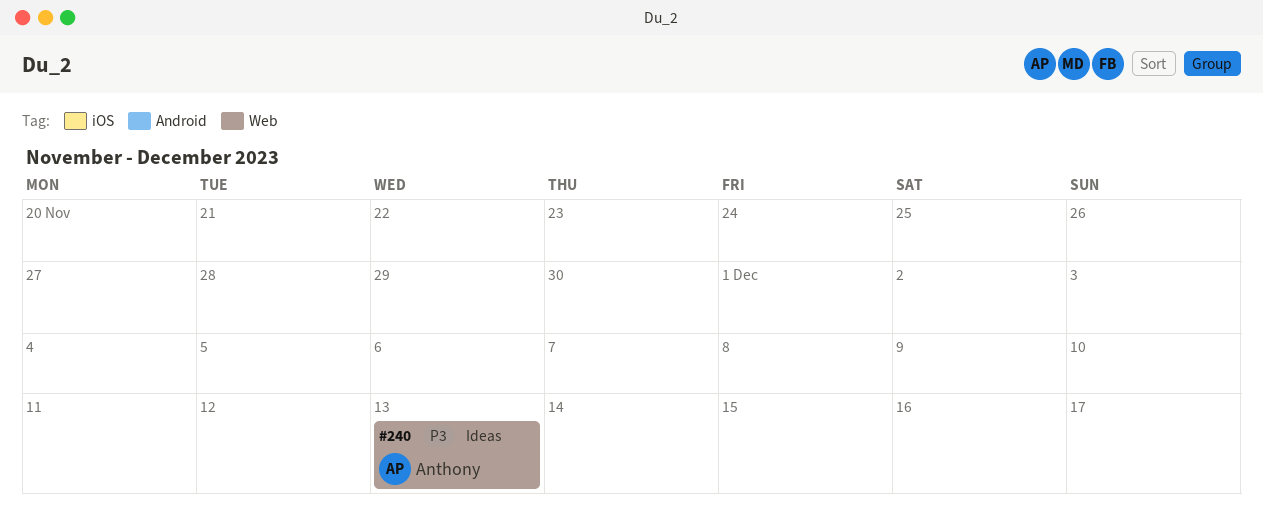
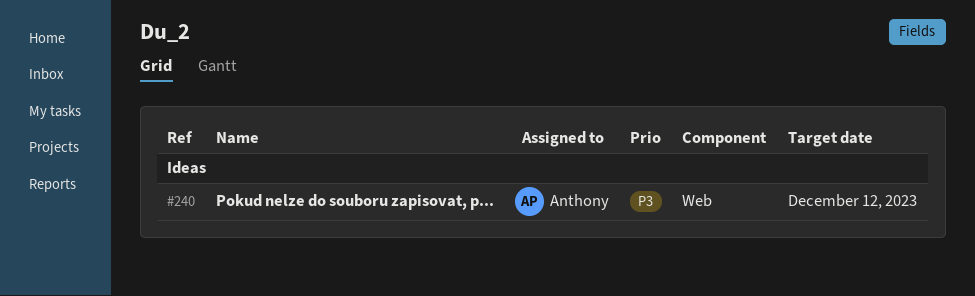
#240, due: Dec 13 -> Dec 12

